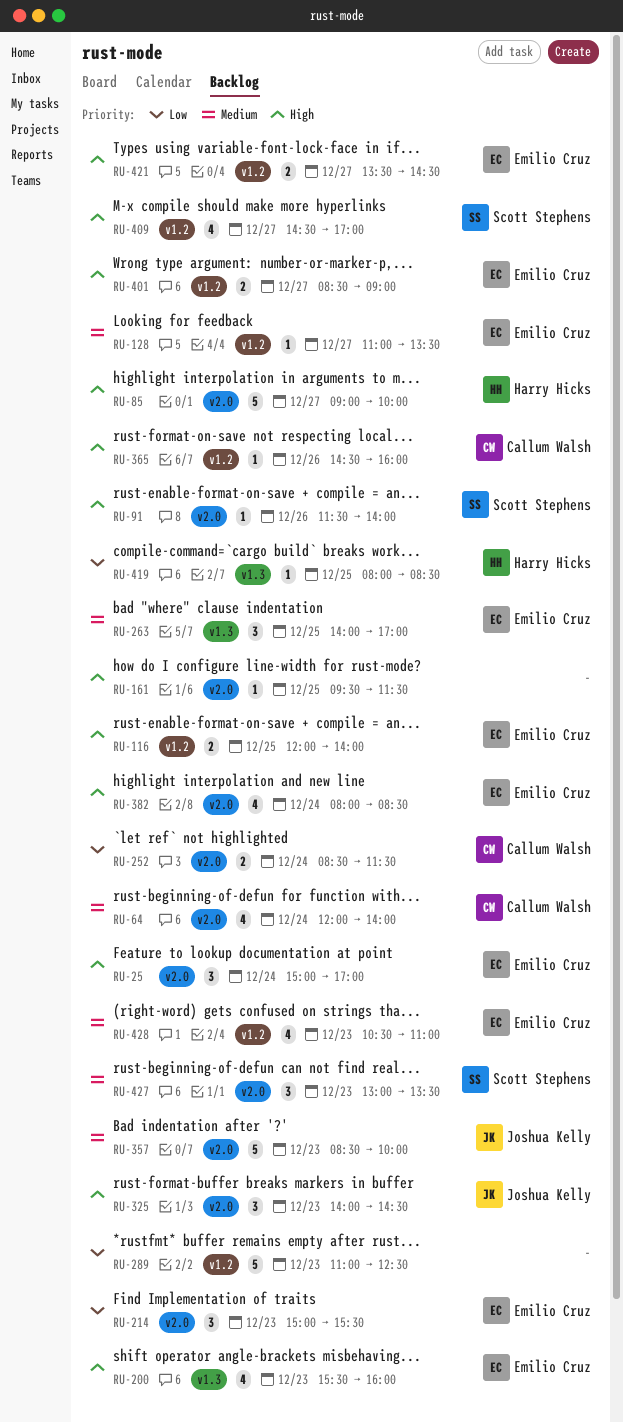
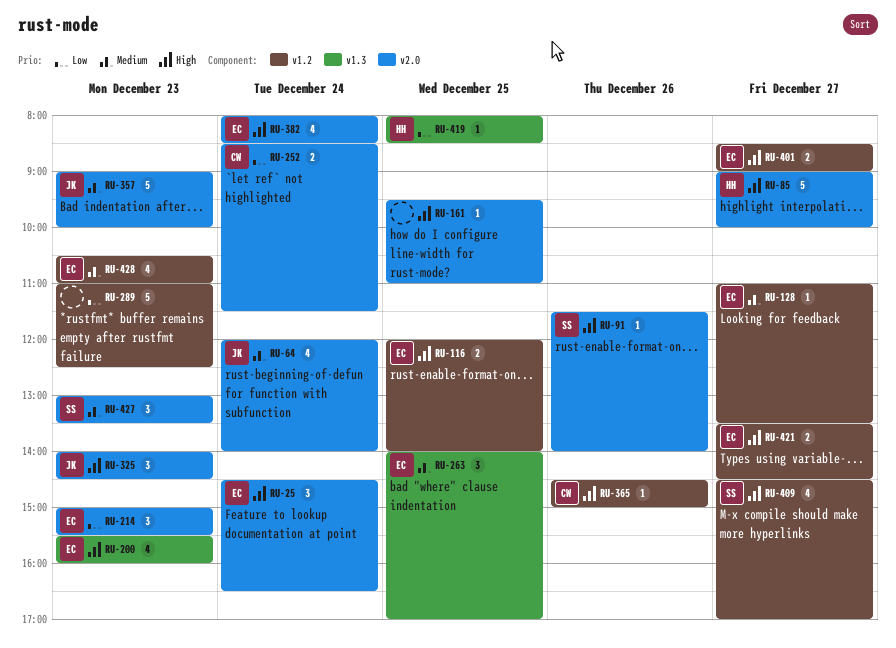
RU-25, begins: 15:00 -> 14:30
RU-25, ends: 17:00 -> 16:30
RU-64, owner: Callum Walsh -> Joshua Kelly
RU-161, ends: 11:30 -> 11:00
RU-357, begins: 08:30 -> 09:00
RU-365, ends: 16:00 -> 15:00

